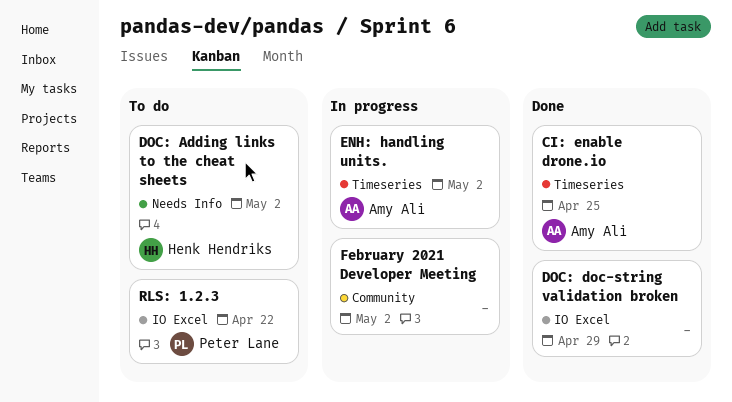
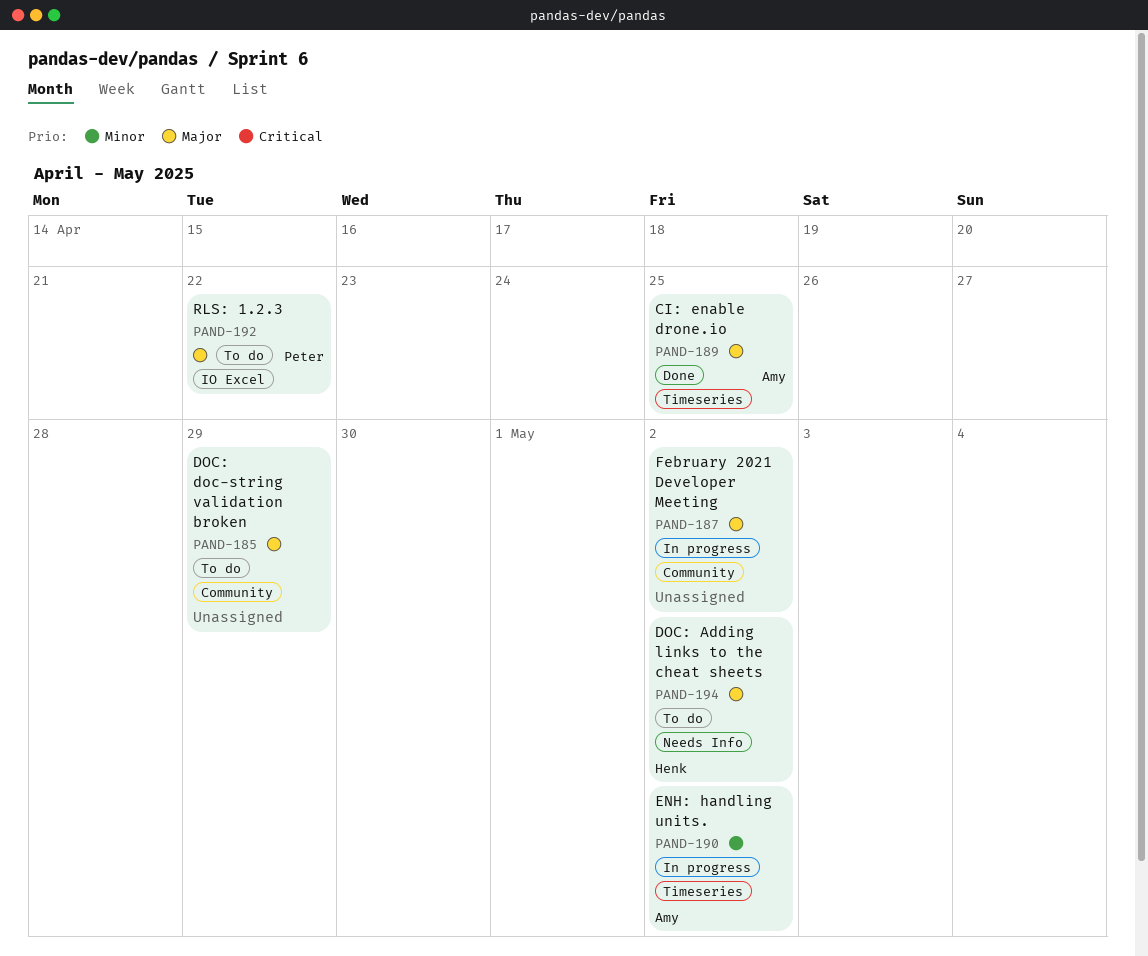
DOC: doc-string validation broken, status: Done -> To do
DOC: doc-string validation broken, label: IO Excel -> Community

